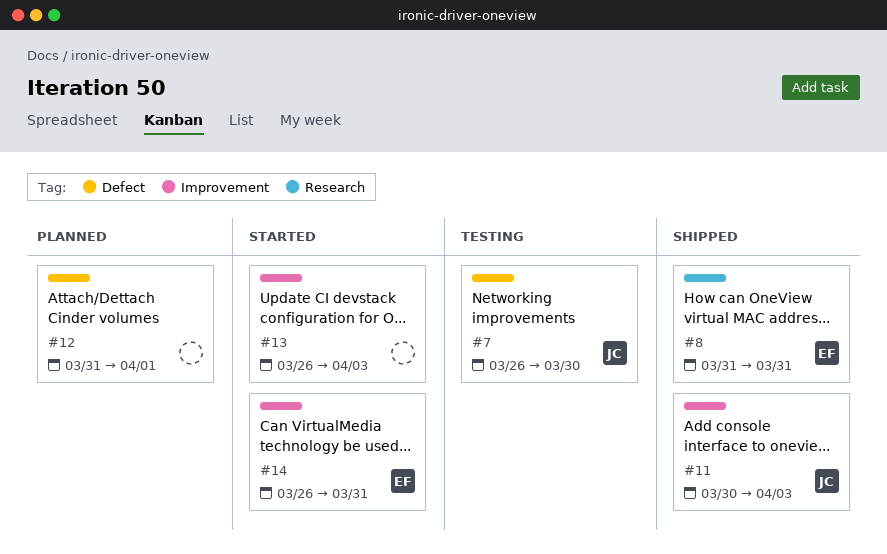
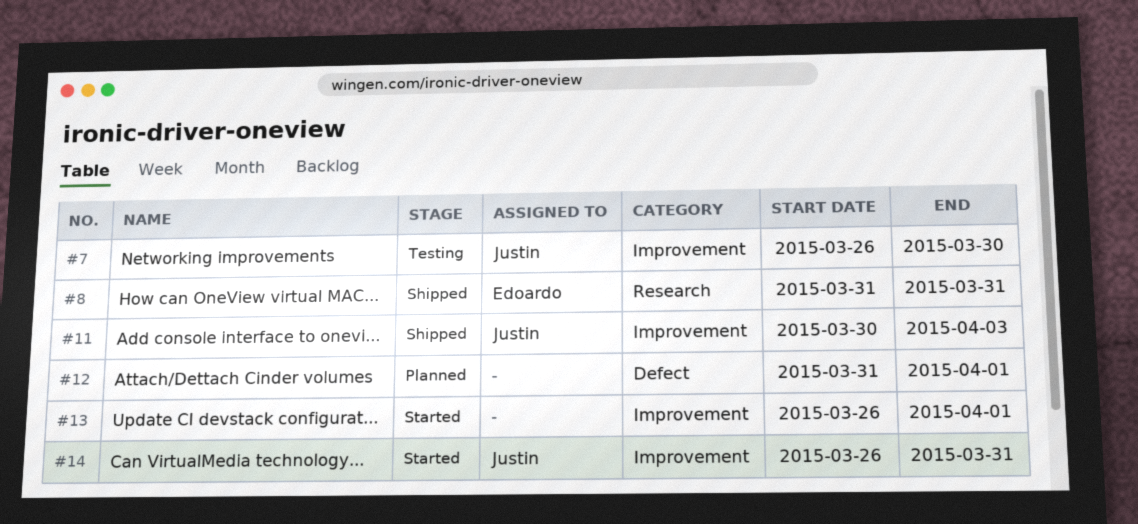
#7, label: Defect -> Improvement
#13, due: Apr 3 -> Apr 1
#14, owner: Edoardo -> Justin

